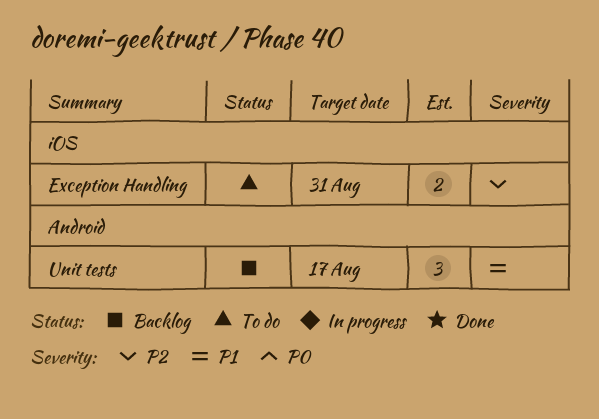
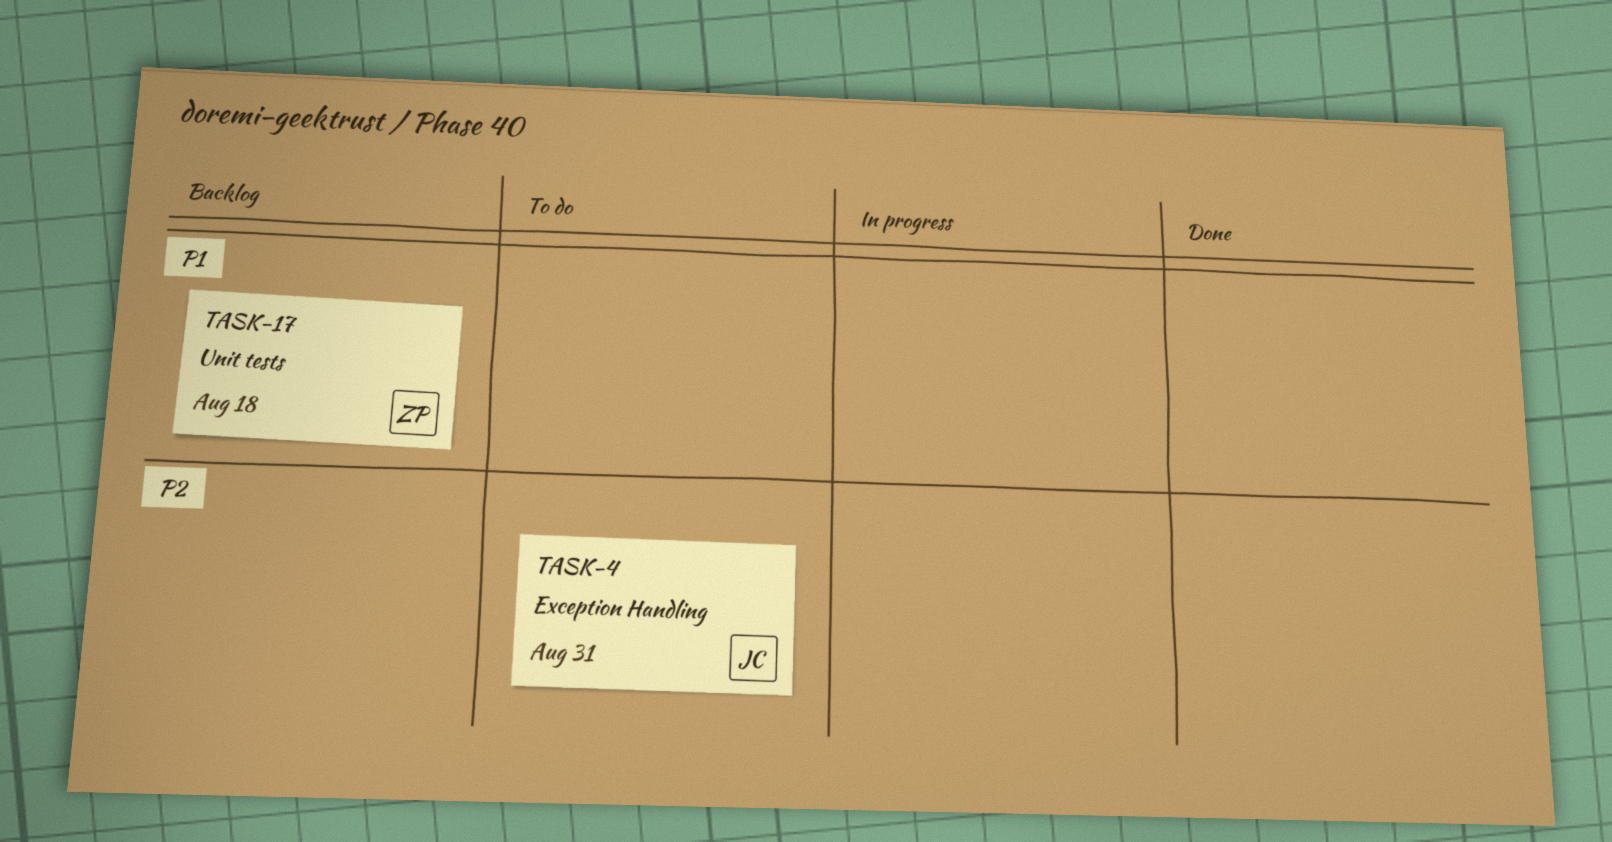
Unit tests, due: Aug 17 -> Aug 18

